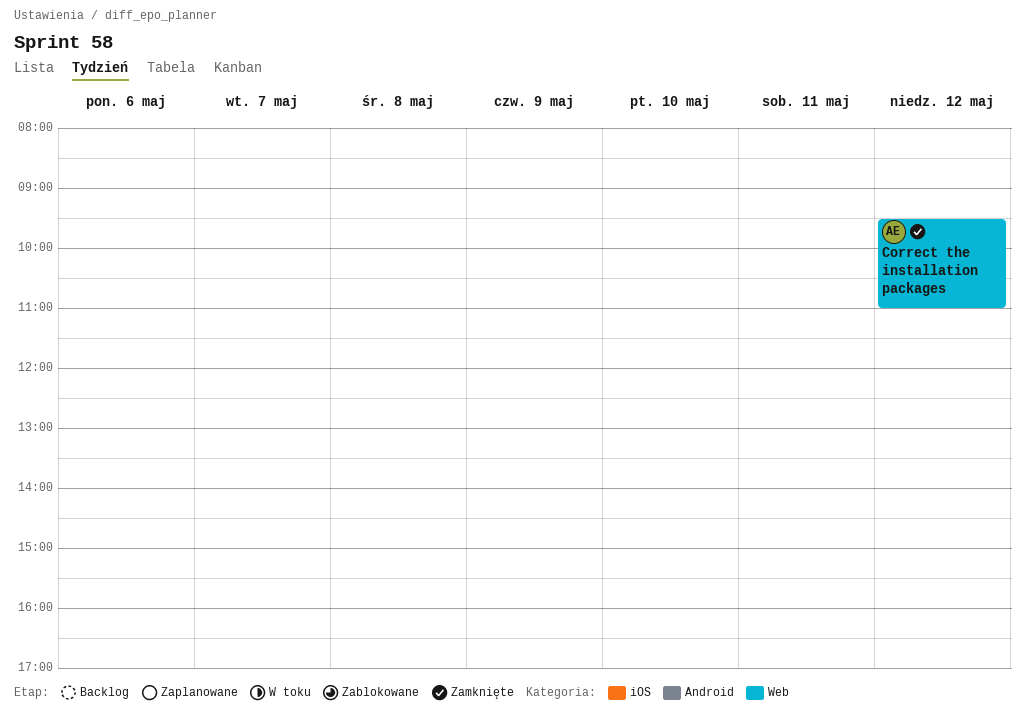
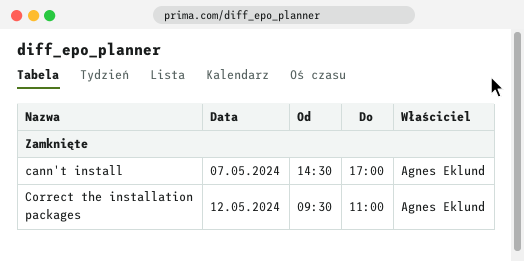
cann't install: none -> present

